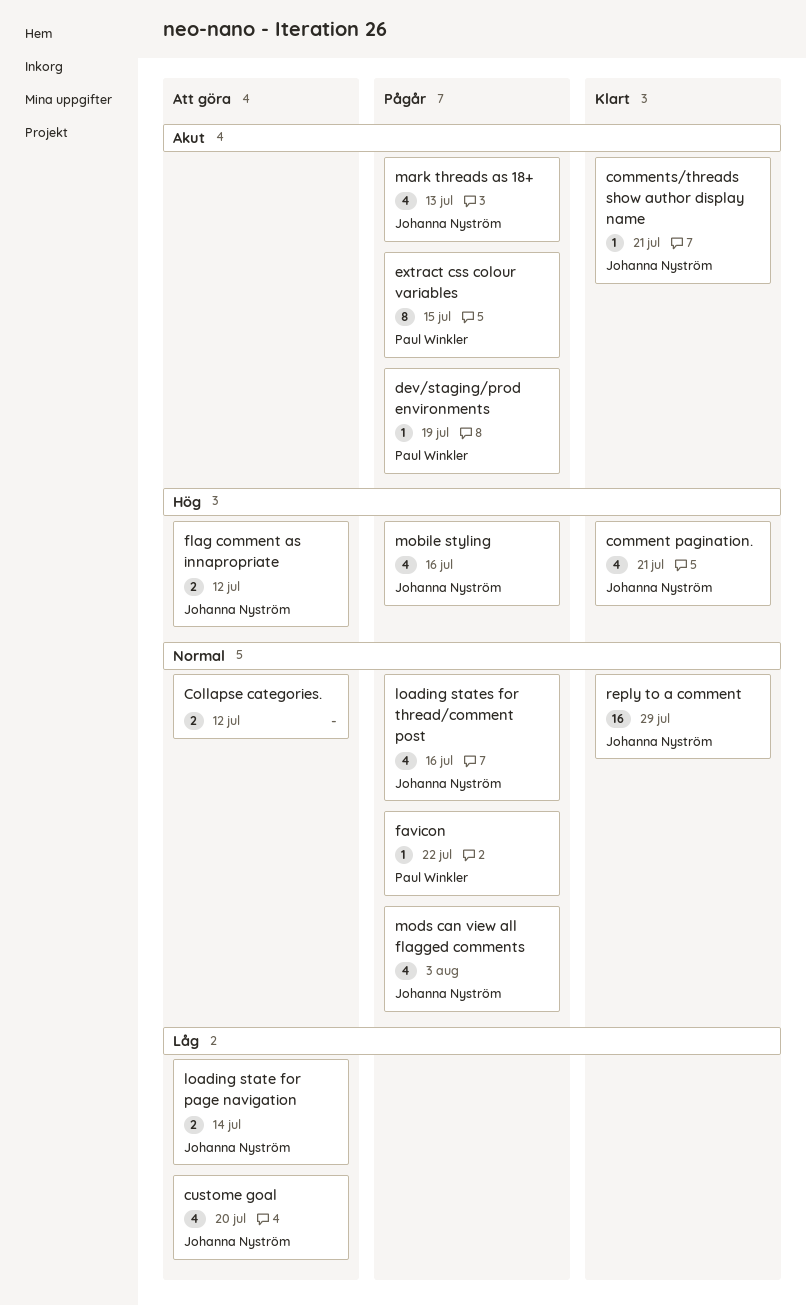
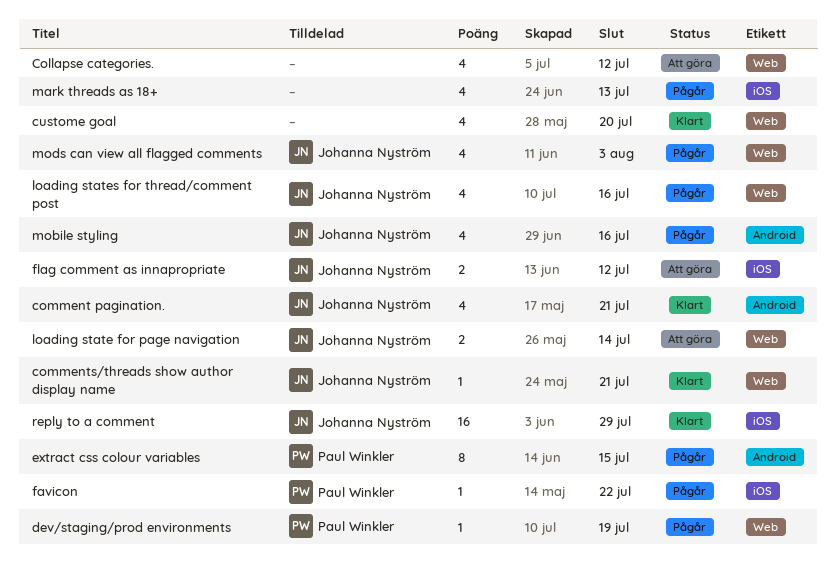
Collapse categories., estimate: 2 -> 4
custome goal, status: Att göra -> Klart
custome goal, owner: Johanna Nyström -> none
mark threads as 18+, owner: Johanna Nyström -> none

